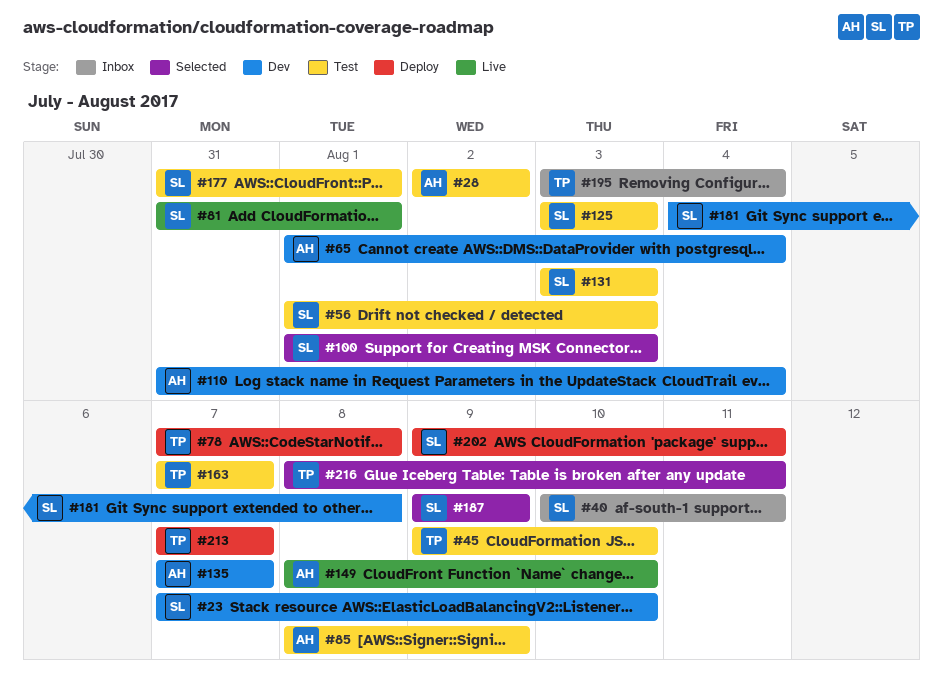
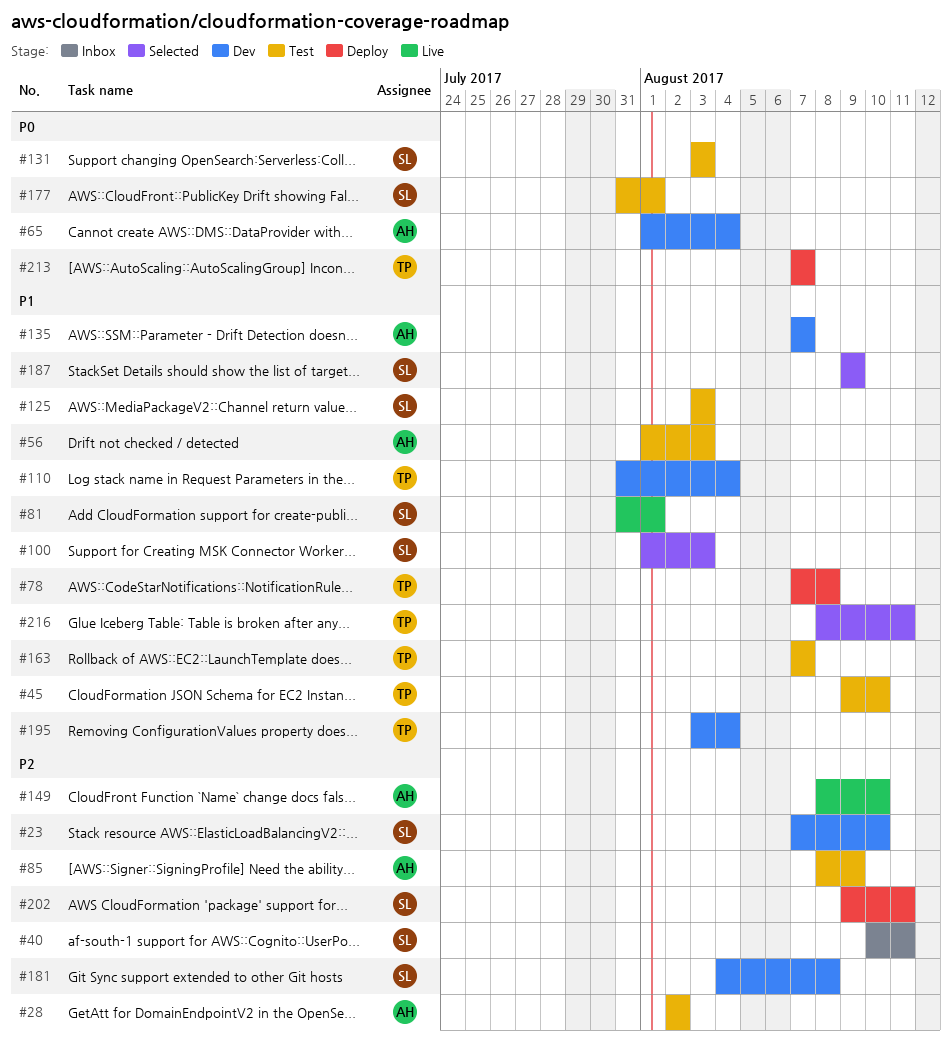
#56, owner: SL -> AH
#110, owner: AH -> TP
#195, status: Inbox -> Dev

